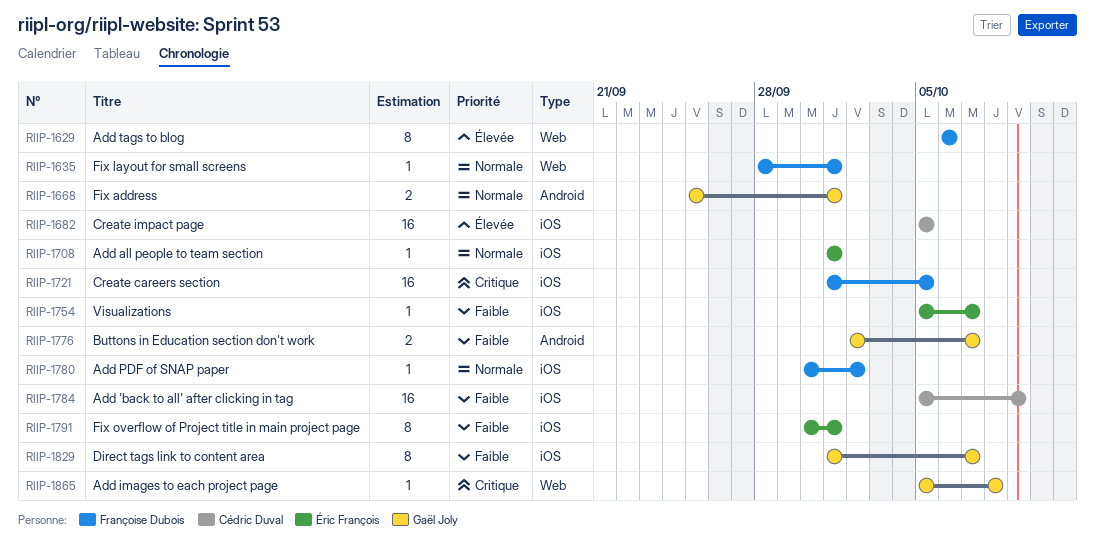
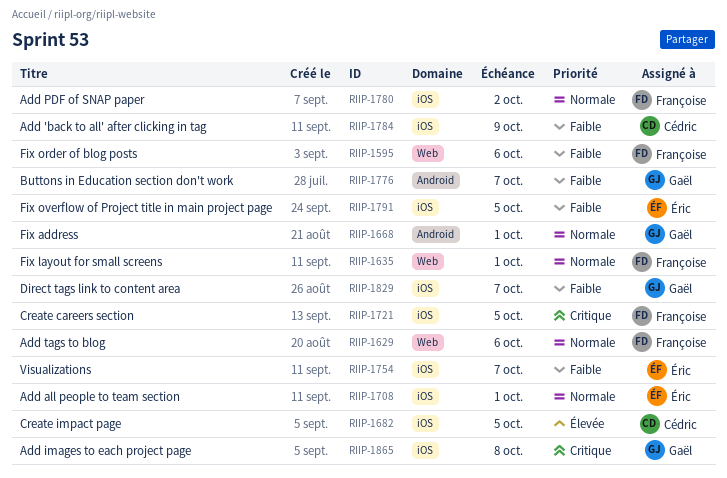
RIIP-1595: none -> present
RIIP-1629, priority: Élevée -> Normale
RIIP-1791, due: Oct 1 -> Oct 5
RIIP-1865, label: Web -> iOS

